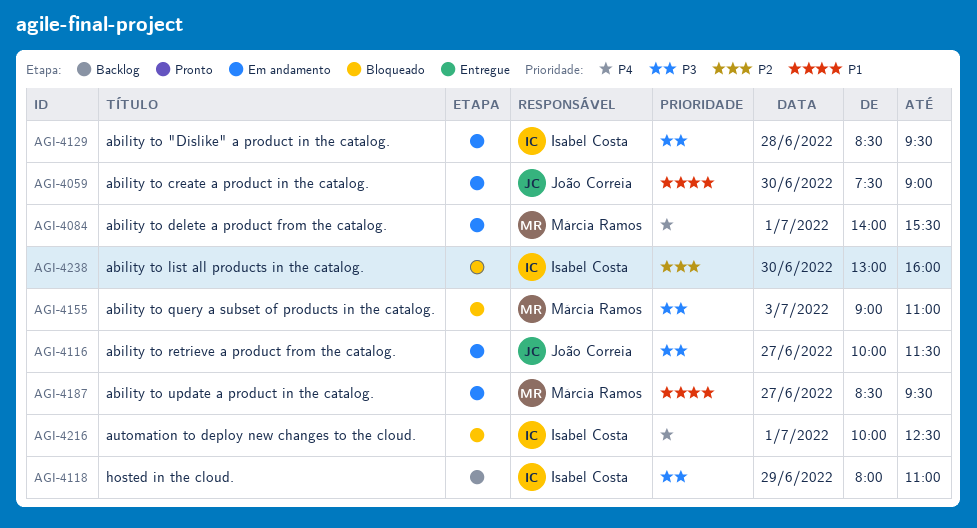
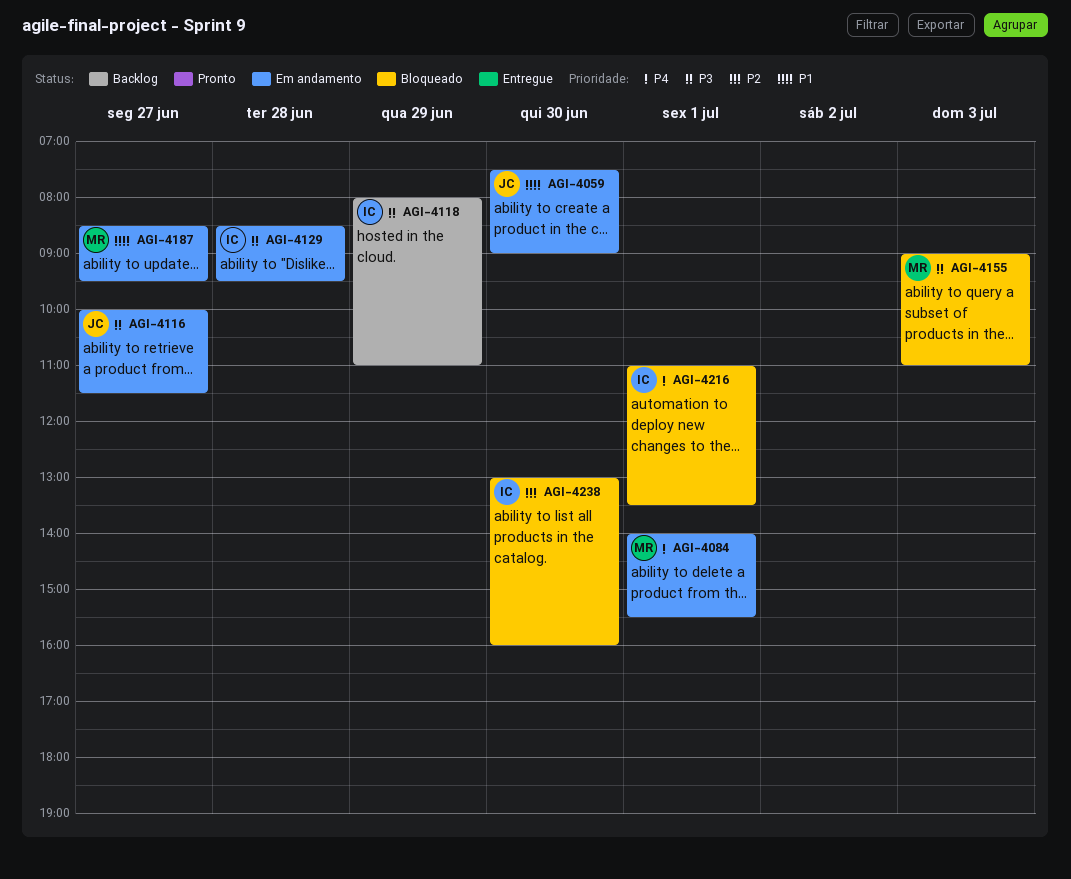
AGI-4216, begins: 10:00 -> 11:00
AGI-4216, ends: 12:30 -> 13:30

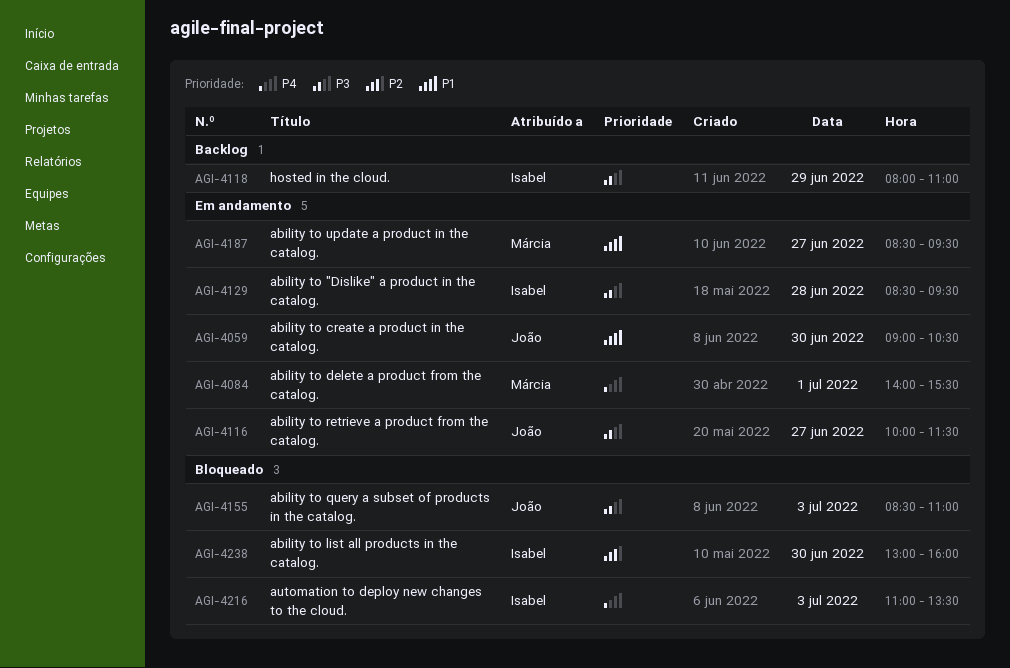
AGI-4059, begins: 07:30 -> 09:00
AGI-4059, ends: 09:00 -> 10:30
AGI-4155, owner: Márcia -> João
AGI-4155, begins: 09:00 -> 08:30
AGI-4216, day: Jul 1 -> Jul 3

